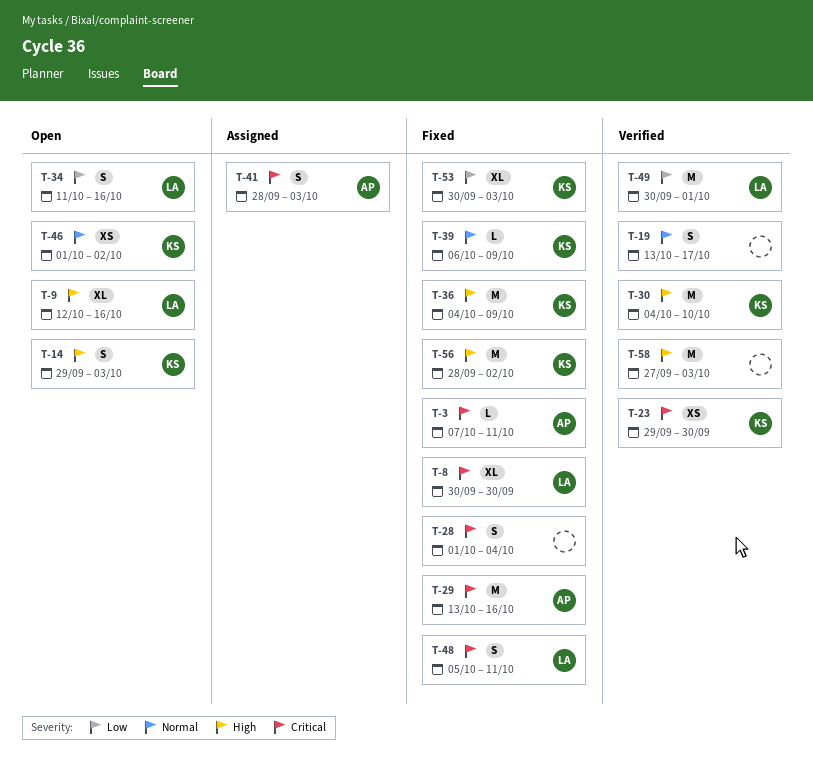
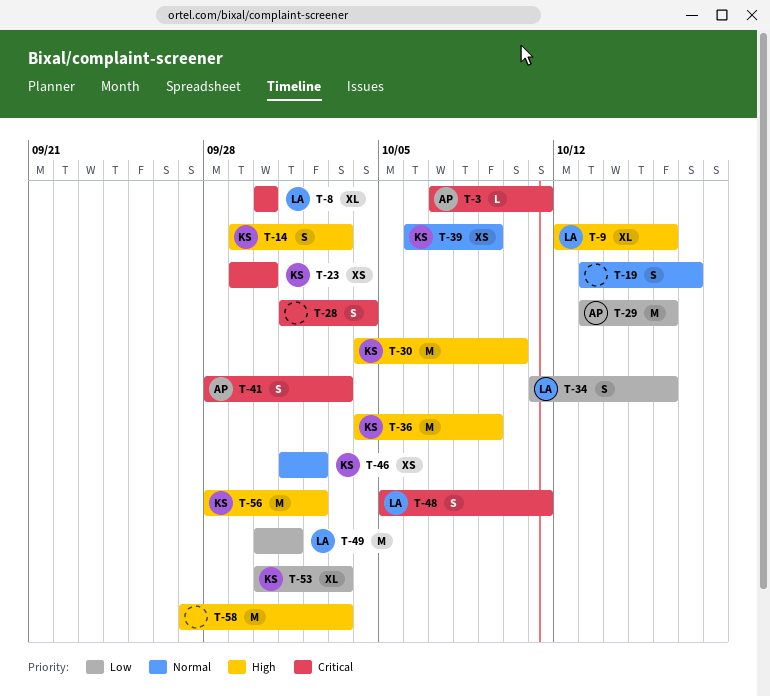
T-29, priority: Critical -> Low
T-39, estimate: L -> XS

